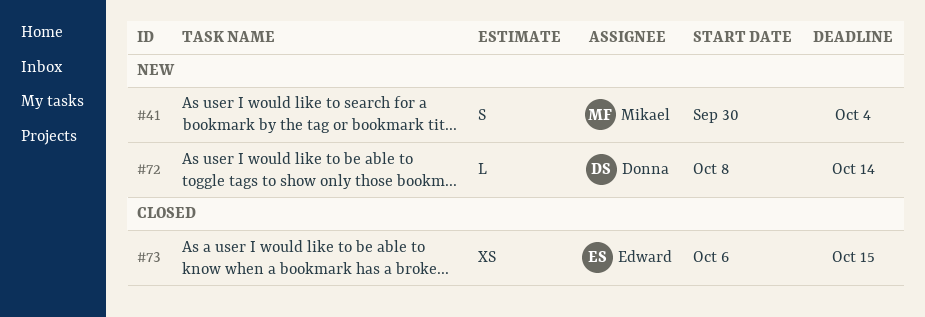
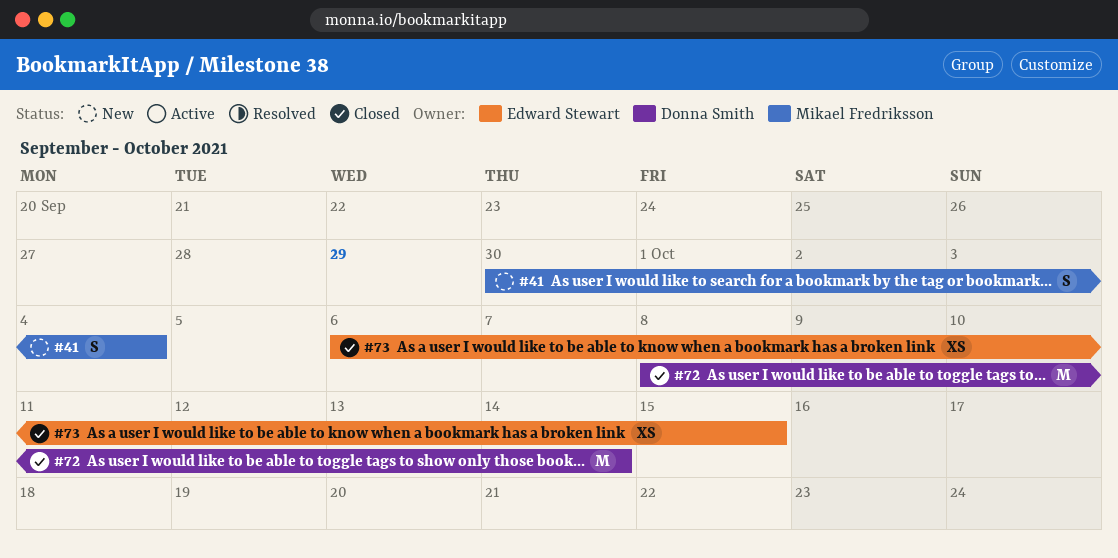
#72, status: New -> Closed
#72, estimate: L -> M

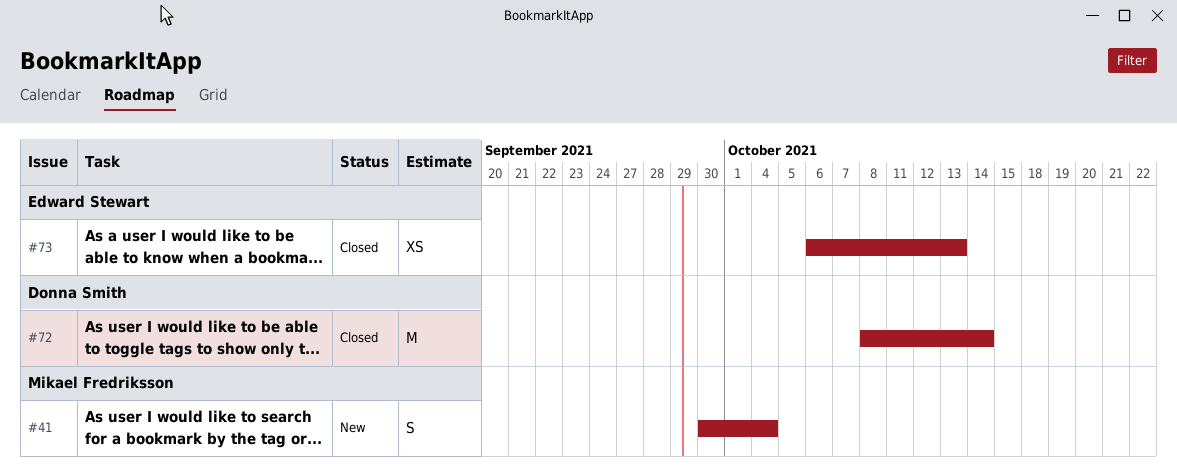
#73, due: Oct 15 -> Oct 13

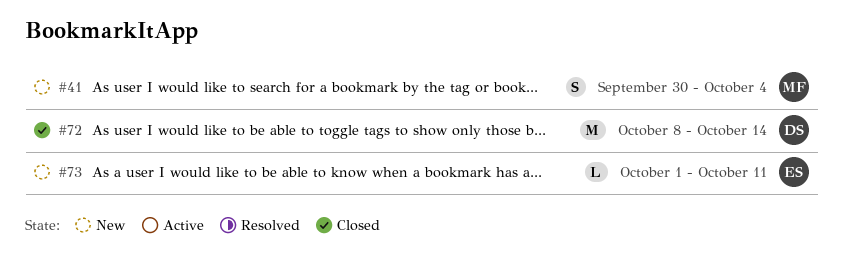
#73, status: Closed -> New
#73, estimate: XS -> L
#73, start: Oct 6 -> Oct 1
#73, due: Oct 13 -> Oct 11

